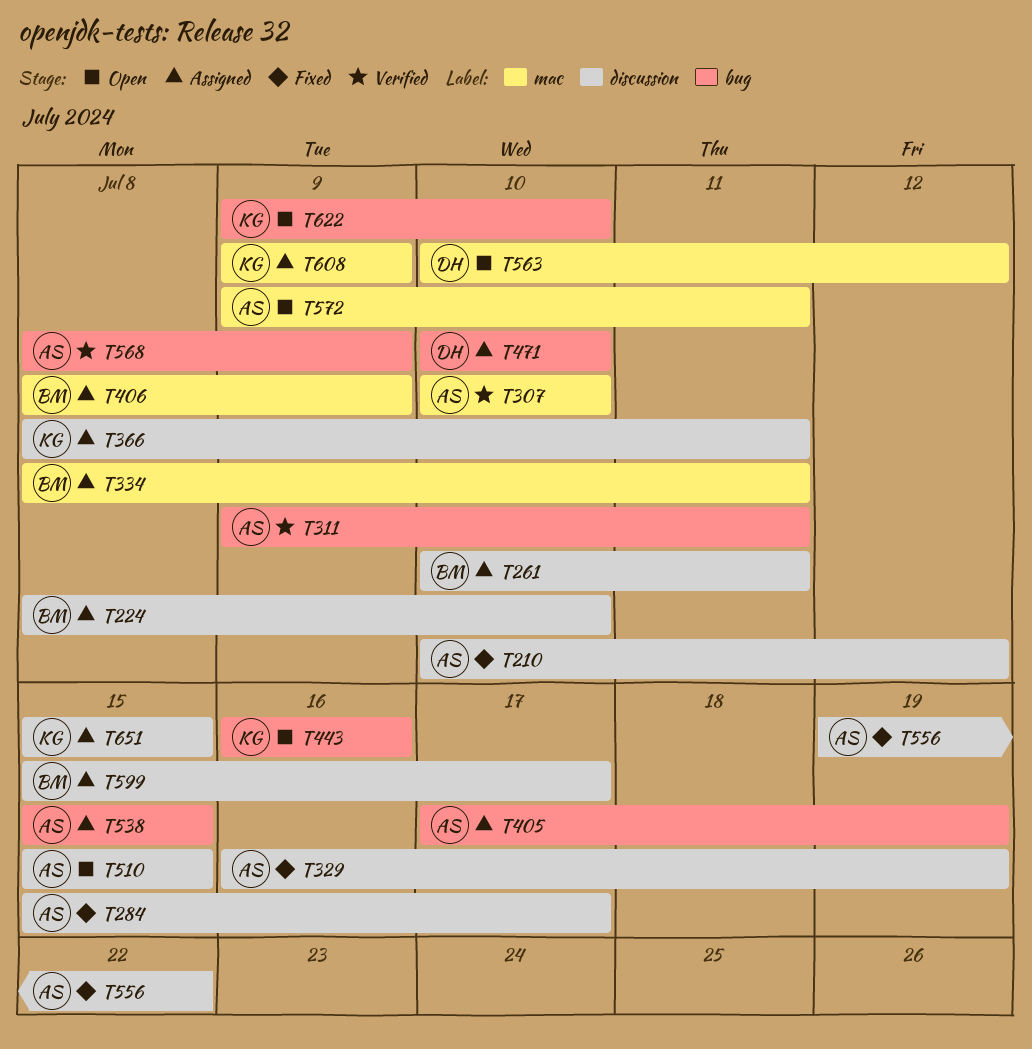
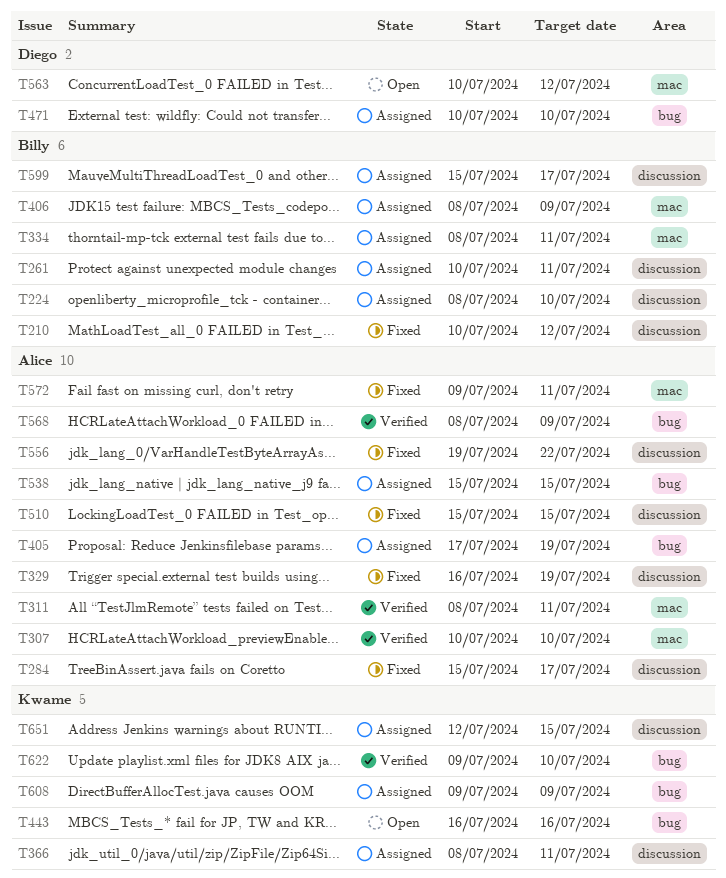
T210, owner: Alice -> Billy
T311, label: bug -> mac
T311, start: Jul 9 -> Jul 8
T510, status: Open -> Fixed
T572, status: Open -> Fixed
T608, label: mac -> bug
T622, status: Open -> Verified
T651, start: Jul 15 -> Jul 12

